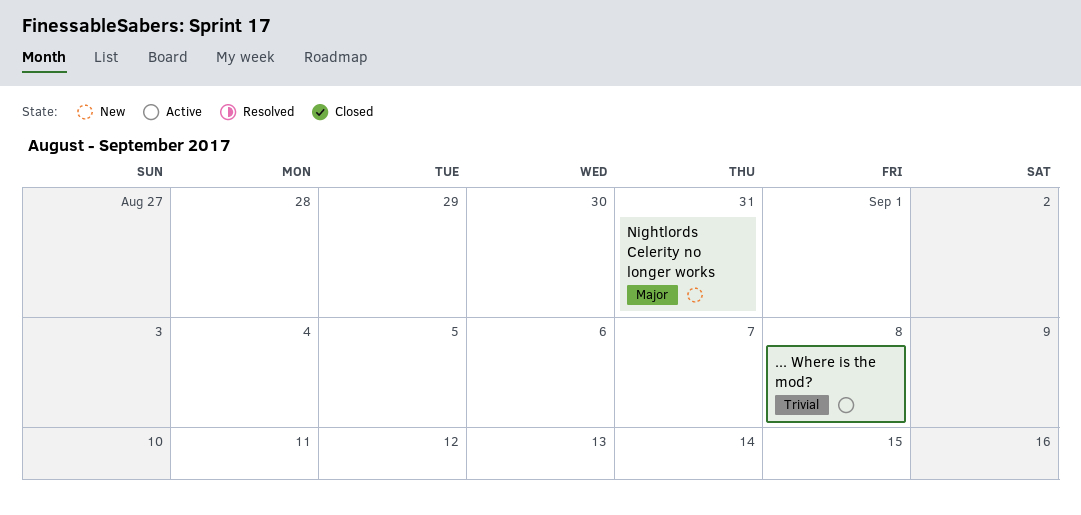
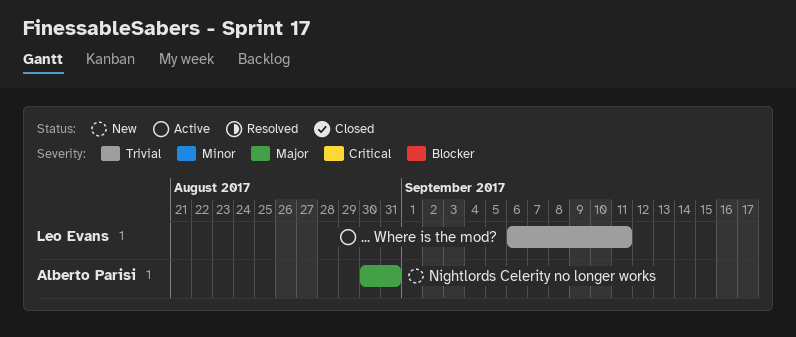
... Where is the mod?, due: Sep 8 -> Sep 11

